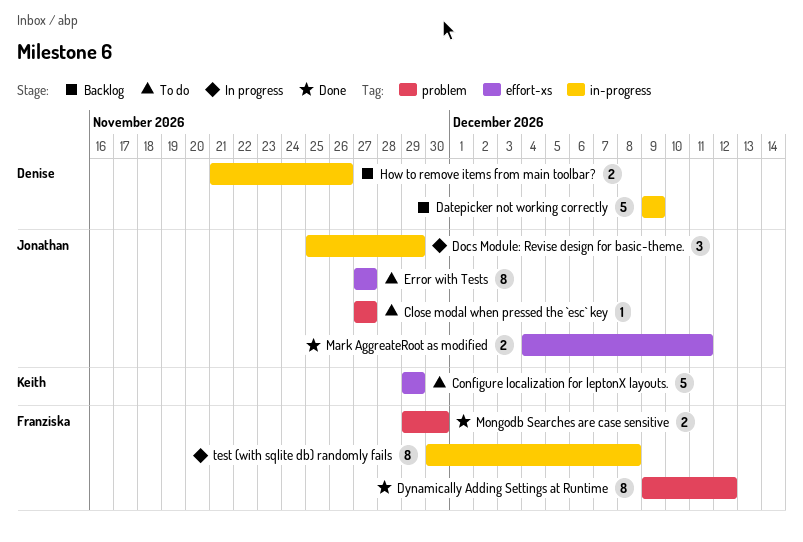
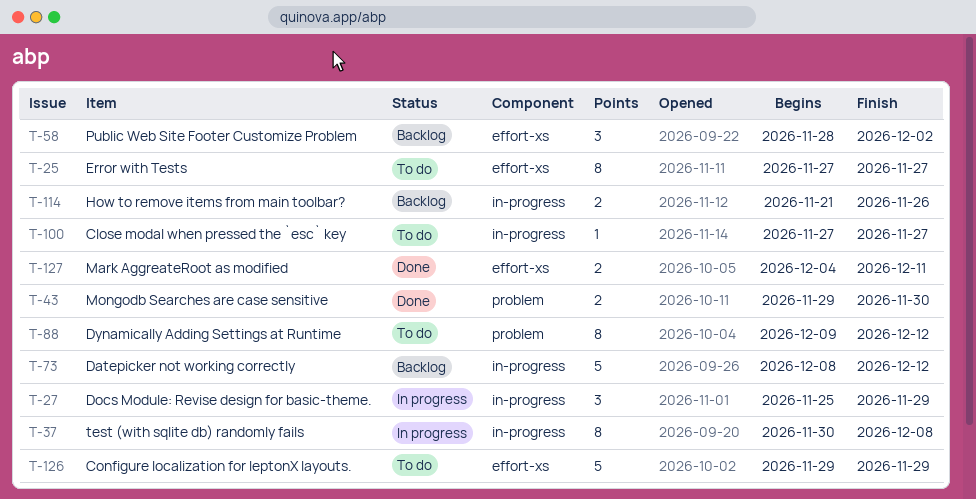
Close modal when pressed the `esc` key, label: problem -> in-progress
Datepicker not working correctly, start: Dec 9 -> Dec 8
Datepicker not working correctly, due: Dec 9 -> Dec 12
Dynamically Adding Settings at Runtime, status: Done -> To do
Public Web Site Footer Customize Problem: none -> present

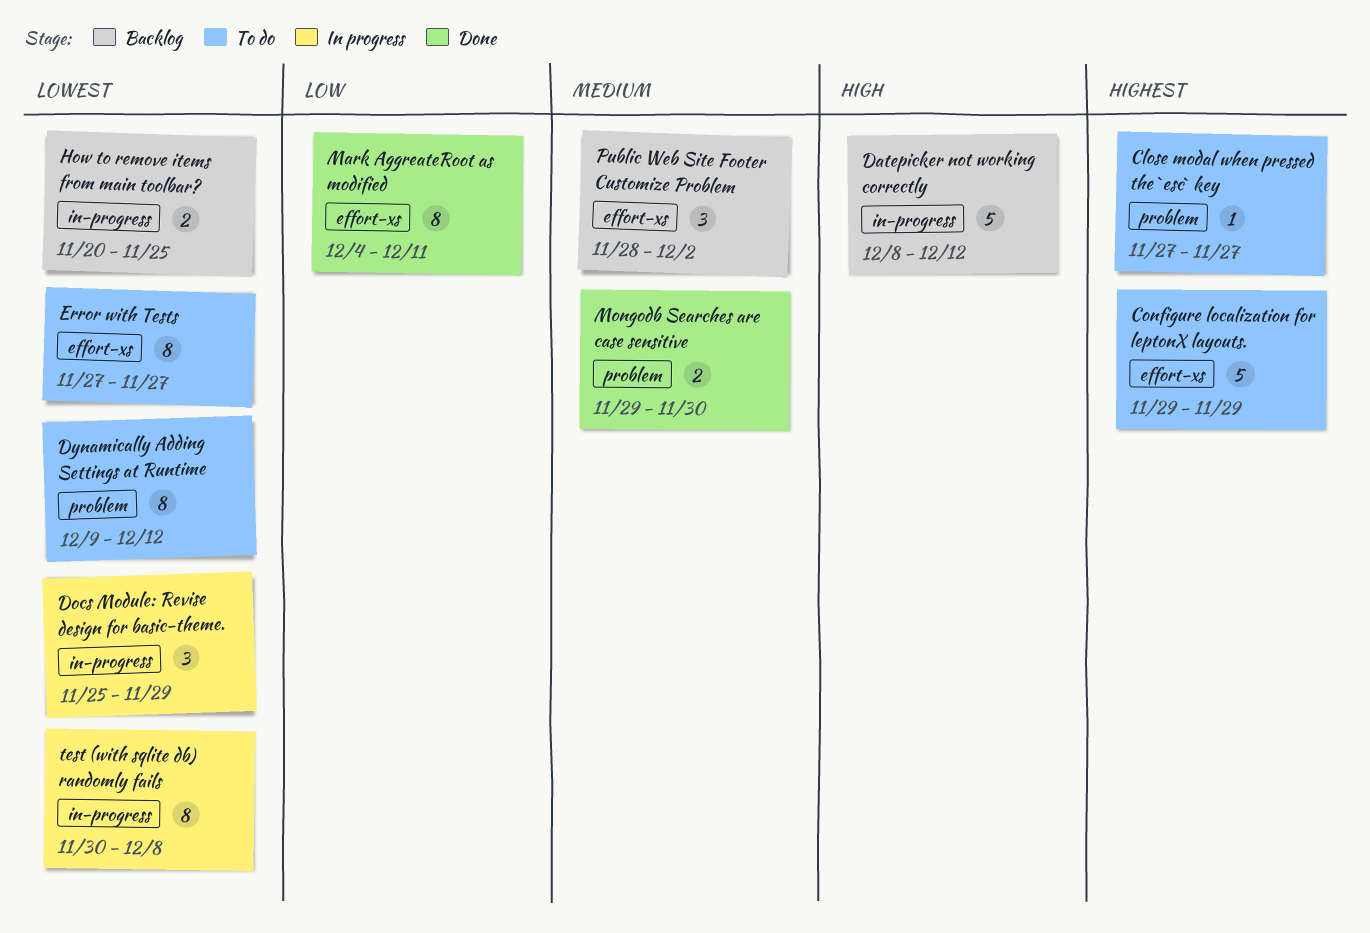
Close modal when pressed the `esc` key, label: in-progress -> problem
How to remove items from main toolbar?, start: Nov 21 -> Nov 20
How to remove items from main toolbar?, due: Nov 26 -> Nov 25
Mark AggreateRoot as modified, estimate: 2 -> 8

